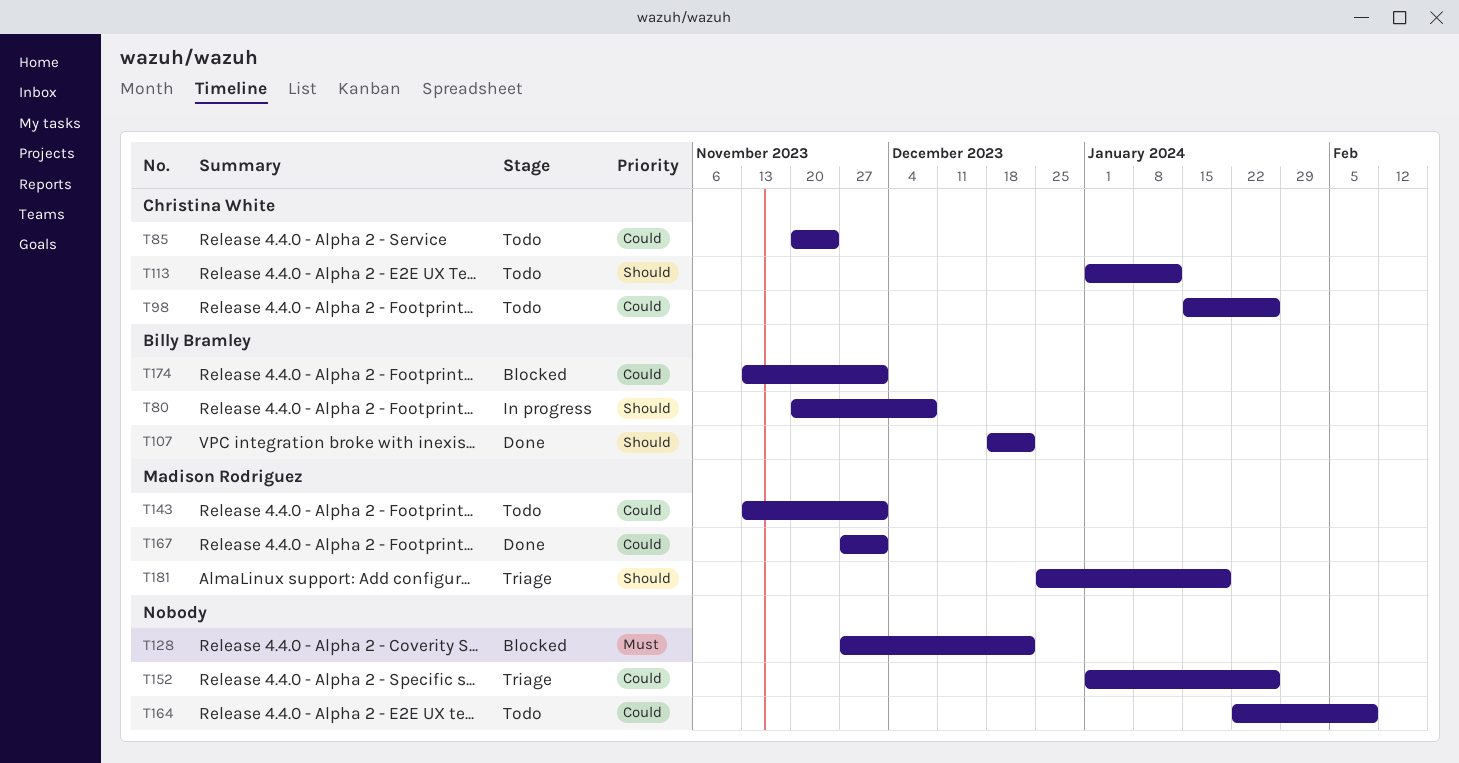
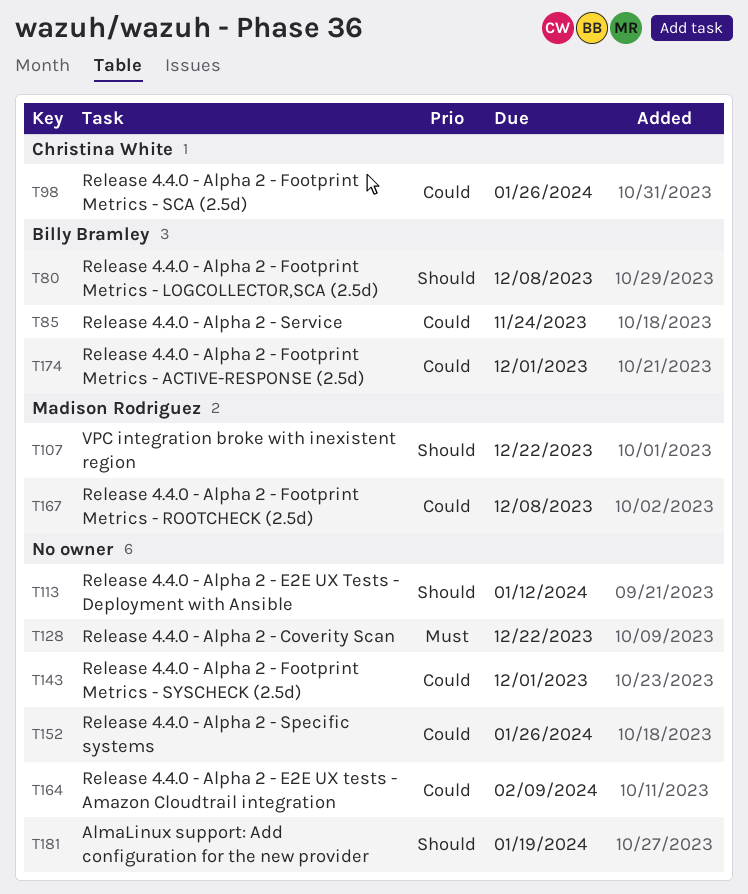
T85, owner: Christina White -> Billy Bramley
T107, owner: Billy Bramley -> Madison Rodriguez
T113, owner: Christina White -> none
T143, owner: Madison Rodriguez -> none
T167, due: Dec 1 -> Dec 8
T181, owner: Madison Rodriguez -> none

